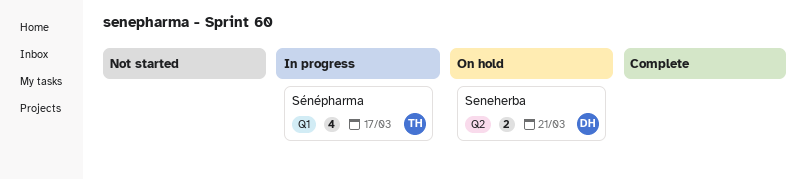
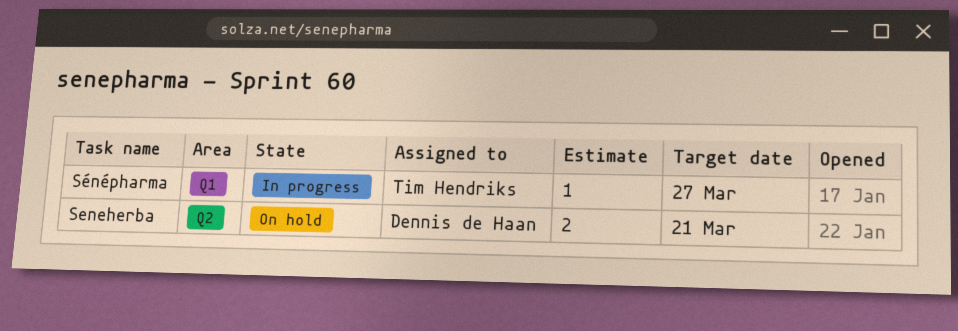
Sénépharma, estimate: 4 -> 1
Sénépharma, due: Mar 17 -> Mar 27

